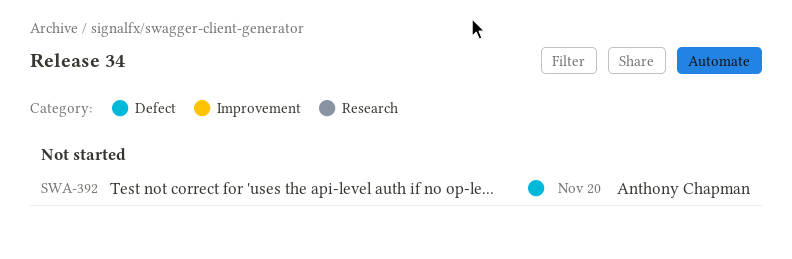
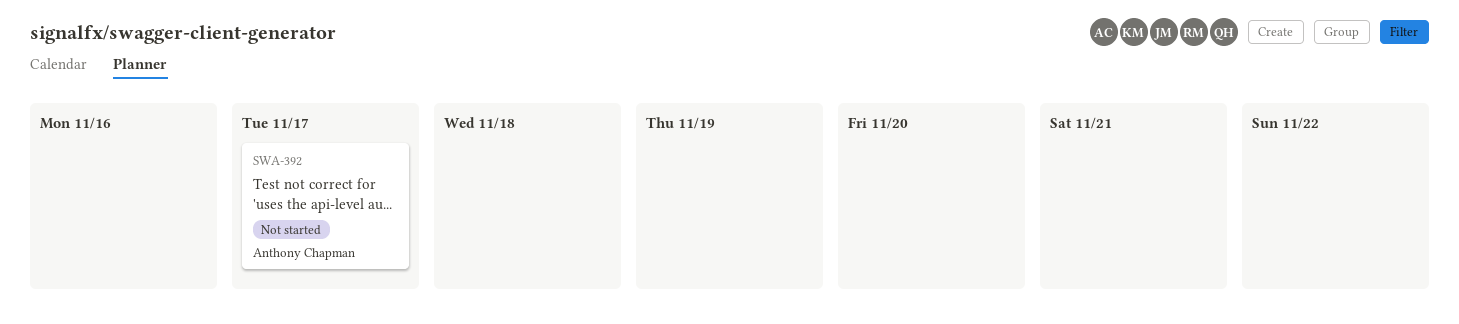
SWA-392, due: Nov 20 -> Nov 17

